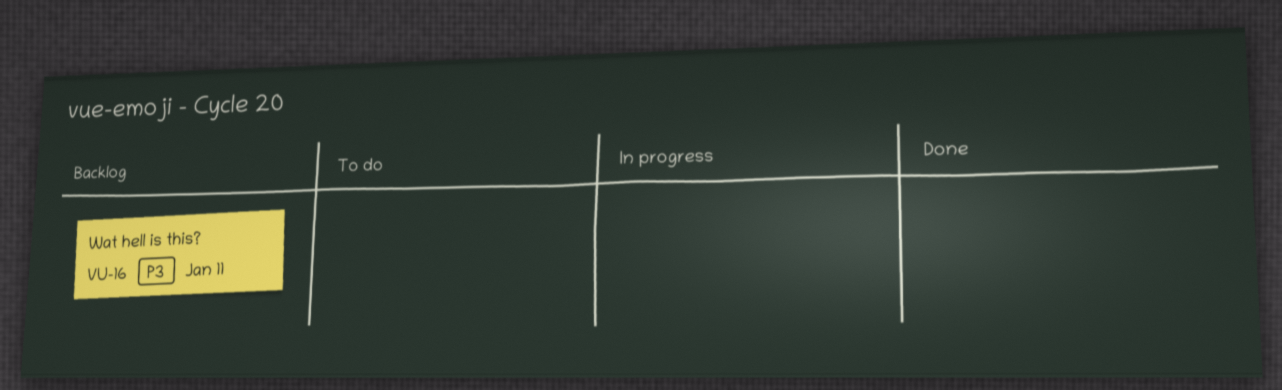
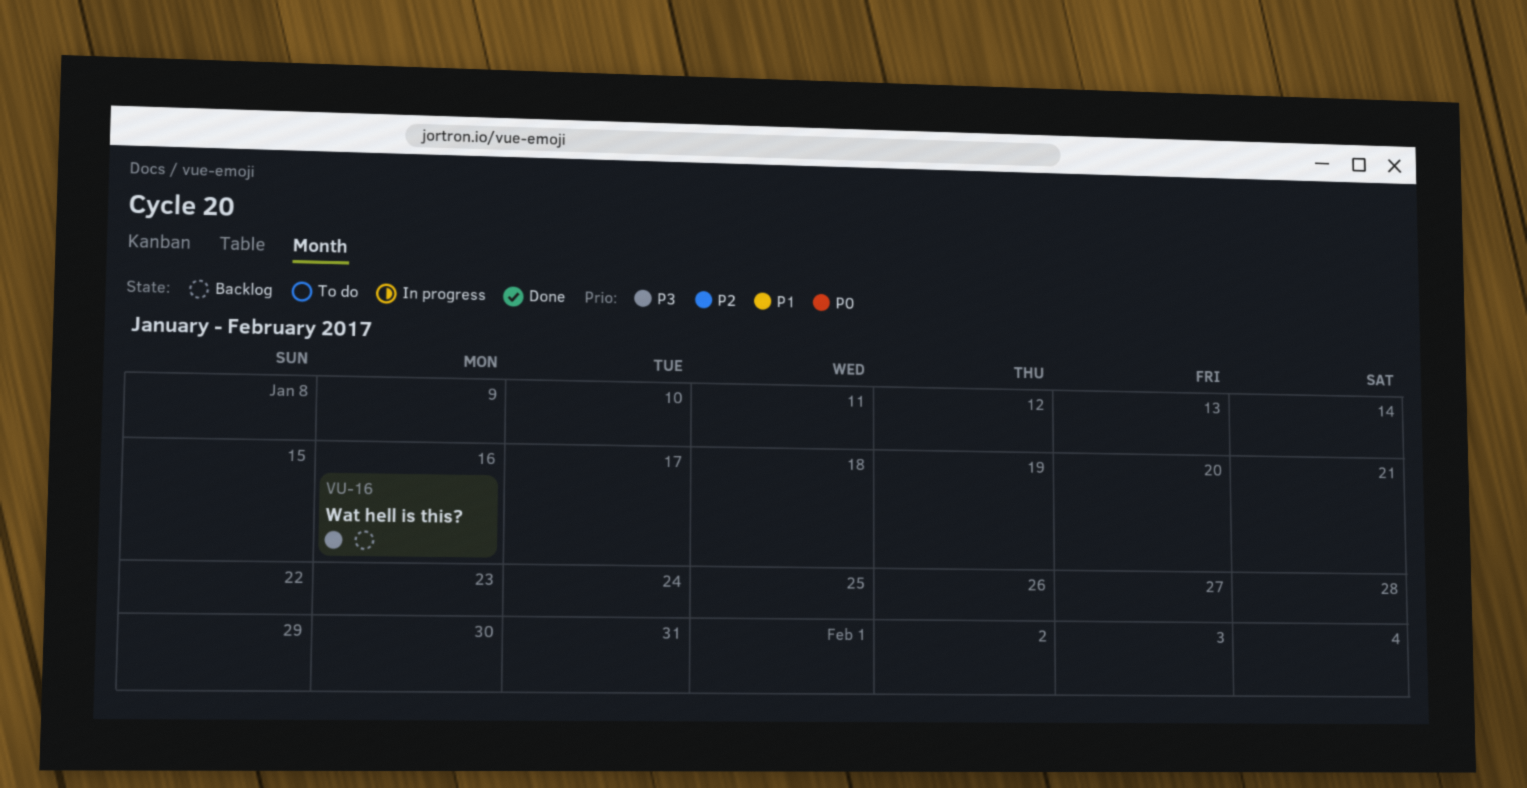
VU-16, due: Jan 11 -> Jan 16

